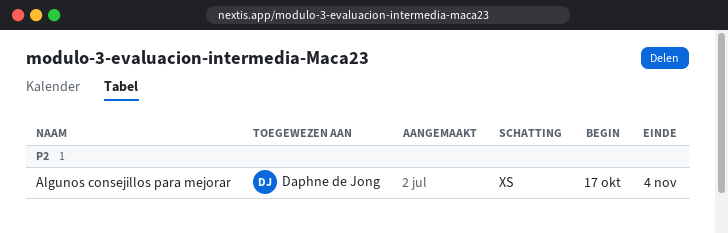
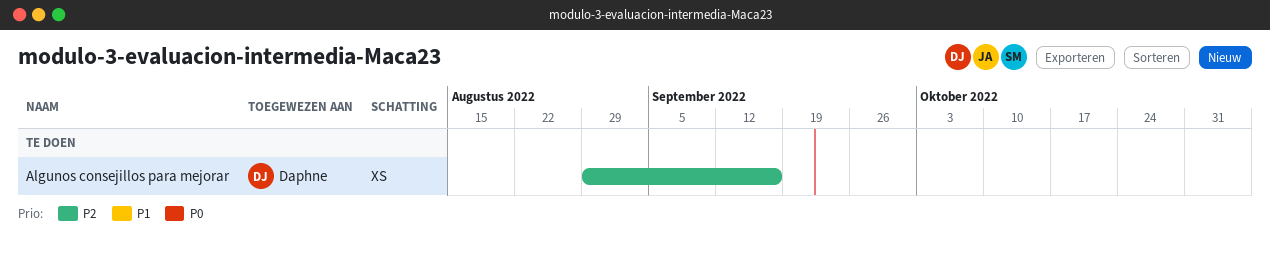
Algunos consejillos para mejorar, start: Oct 17 -> Aug 29
Algunos consejillos para mejorar, due: Nov 4 -> Sep 16

